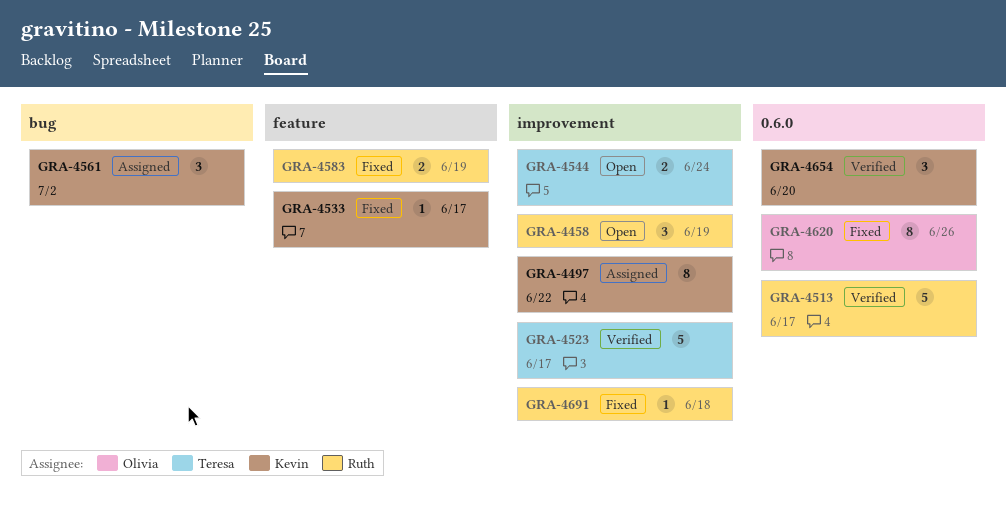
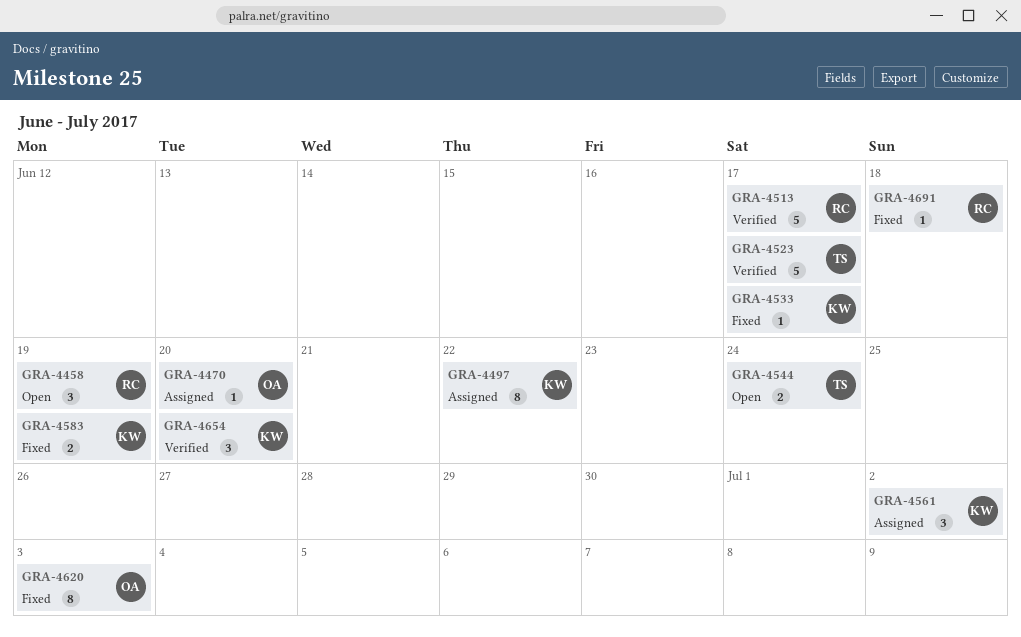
GRA-4470: none -> present
GRA-4583, owner: Ruth -> Kevin
GRA-4620, due: Jun 26 -> Jul 3

